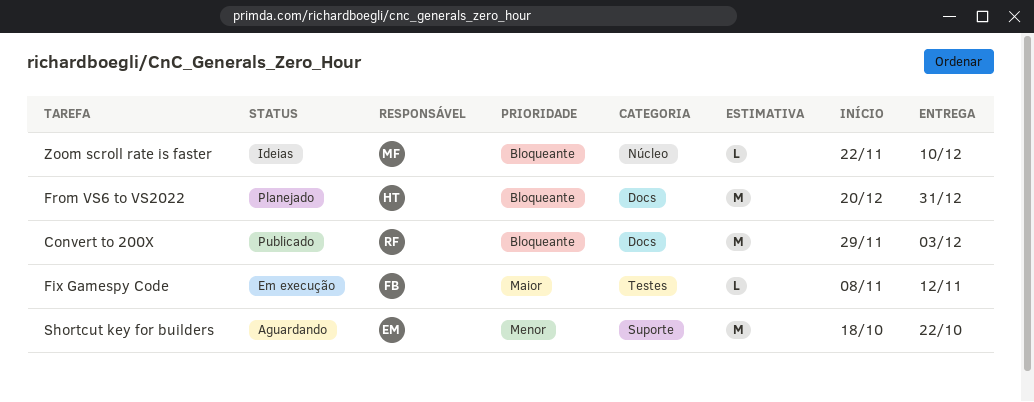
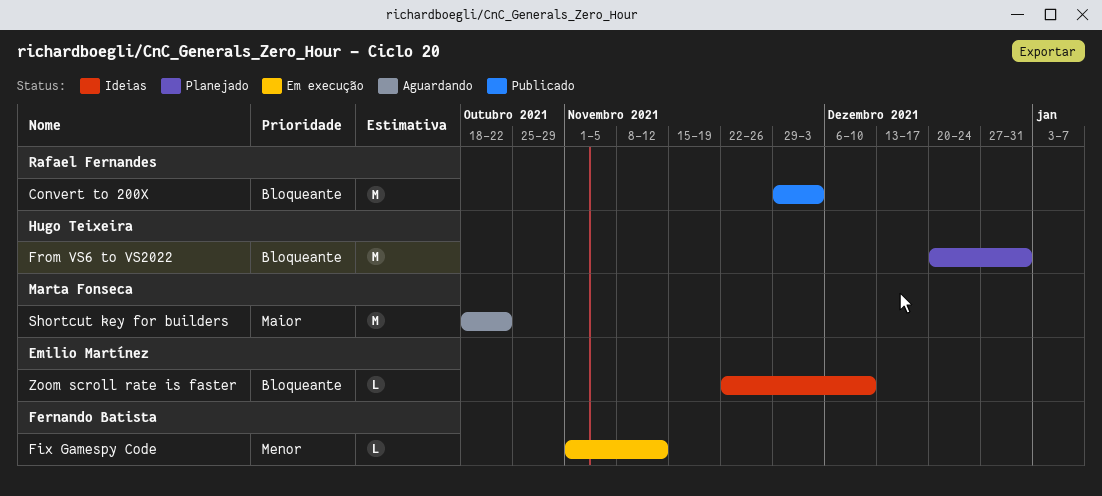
Fix Gamespy Code, priority: Maior -> Menor
Fix Gamespy Code, start: Nov 8 -> Nov 1
Shortcut key for builders, owner: Emilio Martínez -> Marta Fonseca
Shortcut key for builders, priority: Menor -> Maior
Zoom scroll rate is faster, owner: Marta Fonseca -> Emilio Martínez

